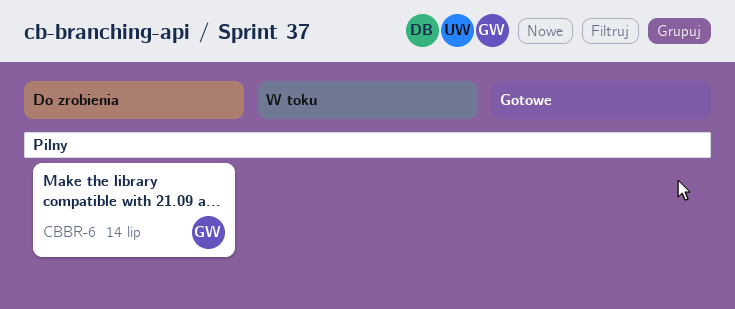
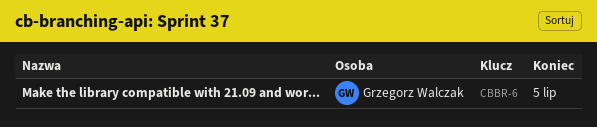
CBBR-6, due: Jul 14 -> Jul 5

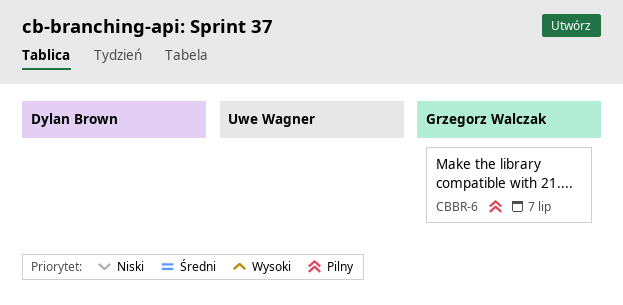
CBBR-6, due: Jul 5 -> Jul 7

